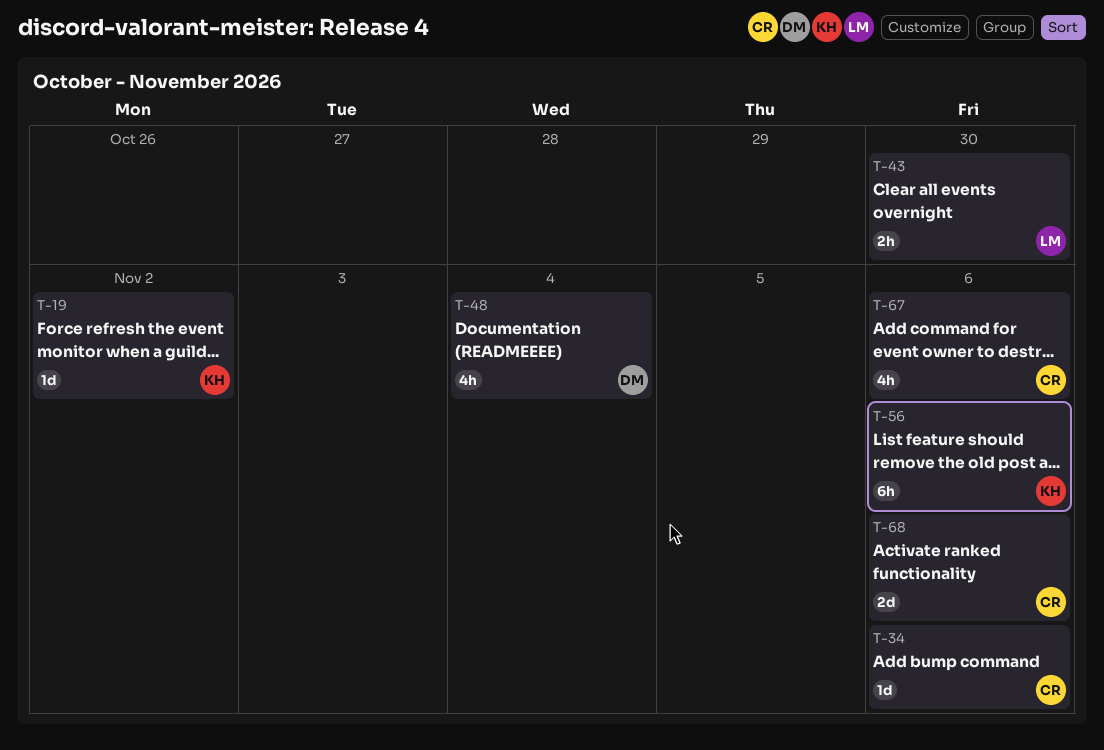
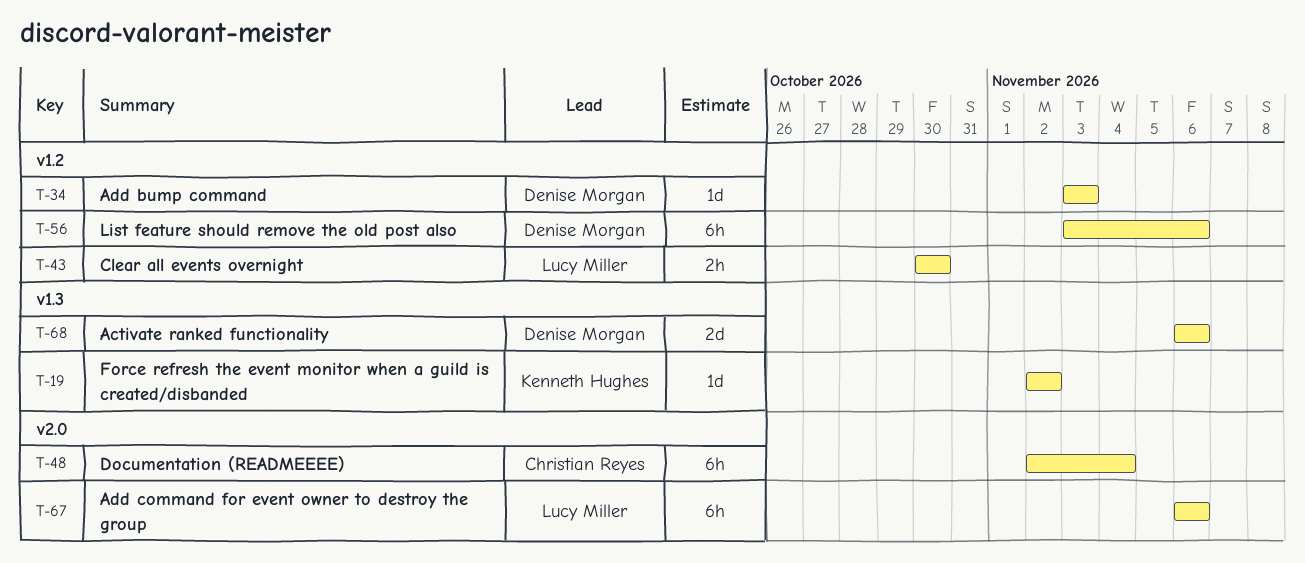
T-34, owner: Christian Reyes -> Denise Morgan
T-34, due: Nov 6 -> Nov 3
T-48, owner: Denise Morgan -> Christian Reyes
T-48, estimate: 4h -> 6h
T-56, owner: Kenneth Hughes -> Denise Morgan
T-67, owner: Christian Reyes -> Lucy Miller
T-67, estimate: 4h -> 6h
T-68, owner: Christian Reyes -> Denise Morgan

